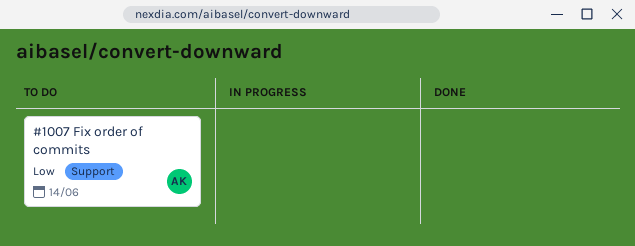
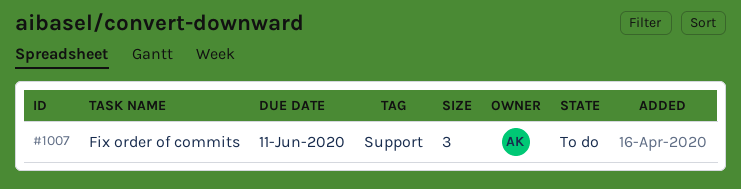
#1007, due: Jun 14 -> Jun 11

